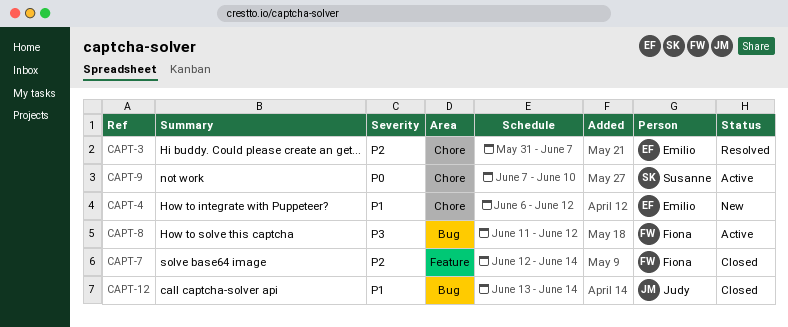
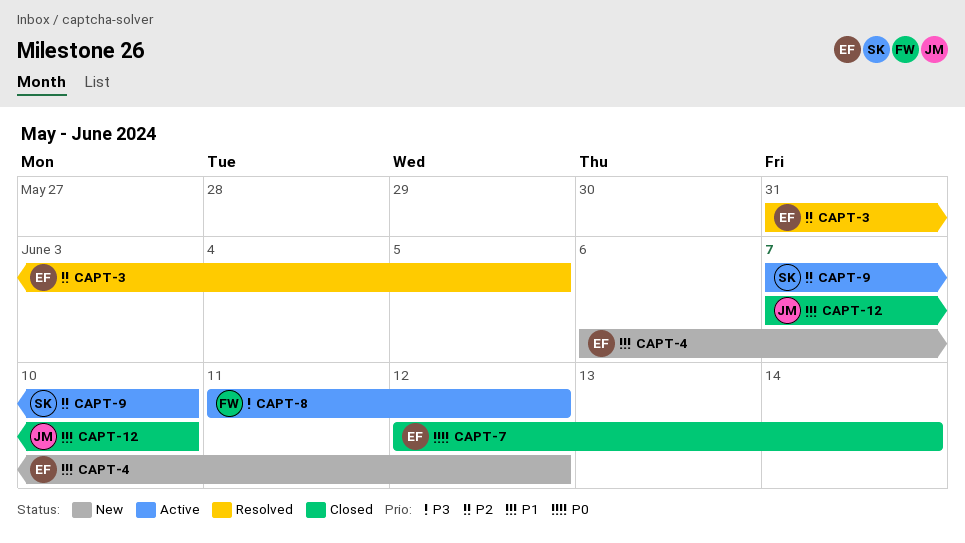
CAPT-3, due: Jun 7 -> Jun 5
CAPT-7, owner: Fiona -> Emilio
CAPT-7, priority: P2 -> P0
CAPT-9, priority: P0 -> P2
CAPT-12, start: Jun 13 -> Jun 7
CAPT-12, due: Jun 14 -> Jun 10

